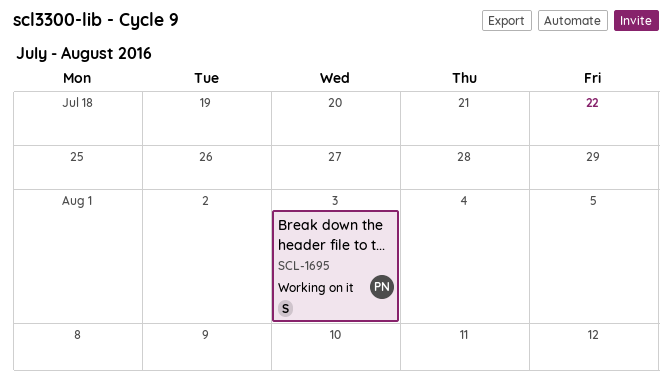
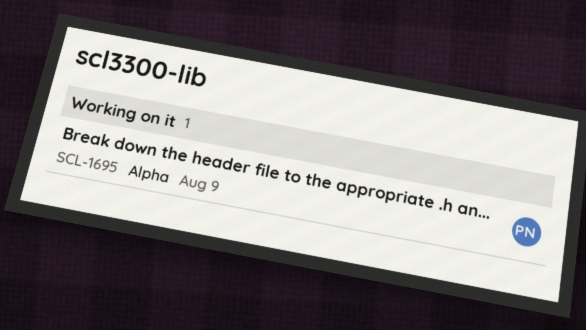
SCL-1695, due: Aug 3 -> Aug 9

